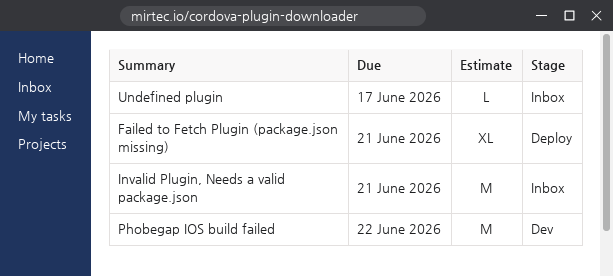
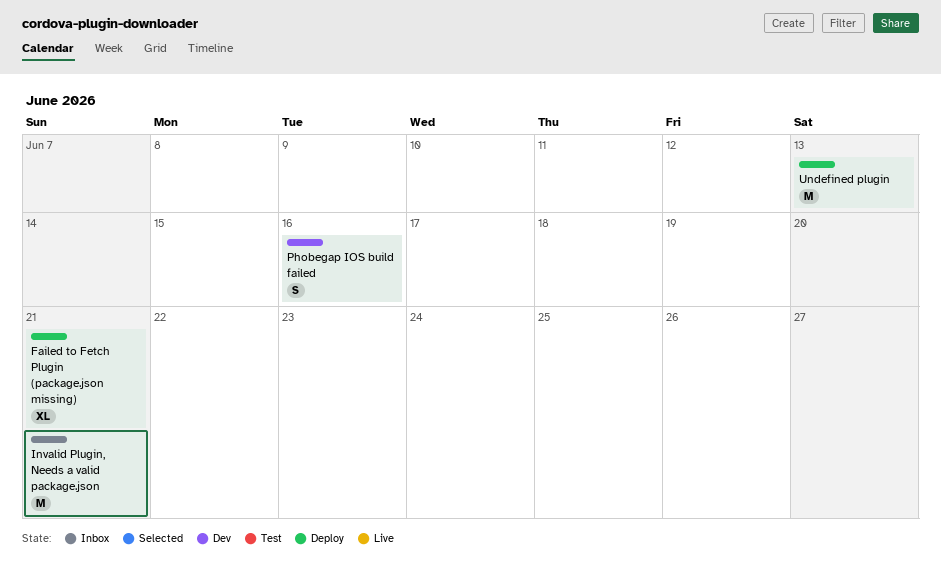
Phobegap IOS build failed, estimate: M -> S
Phobegap IOS build failed, due: Jun 22 -> Jun 16
Undefined plugin, status: Inbox -> Deploy
Undefined plugin, estimate: L -> M
Undefined plugin, due: Jun 17 -> Jun 13

